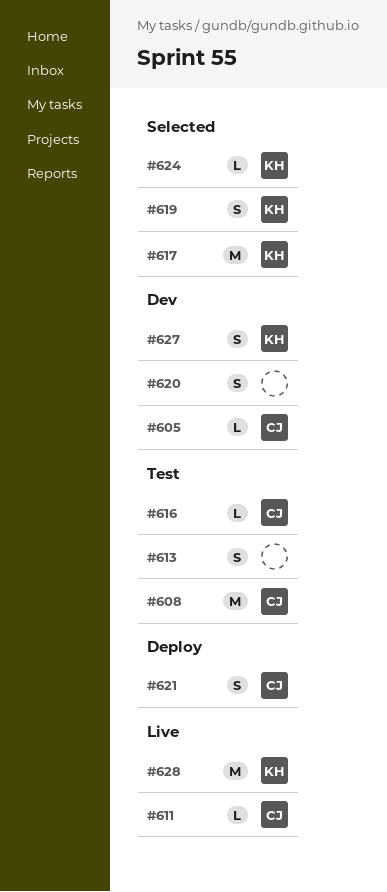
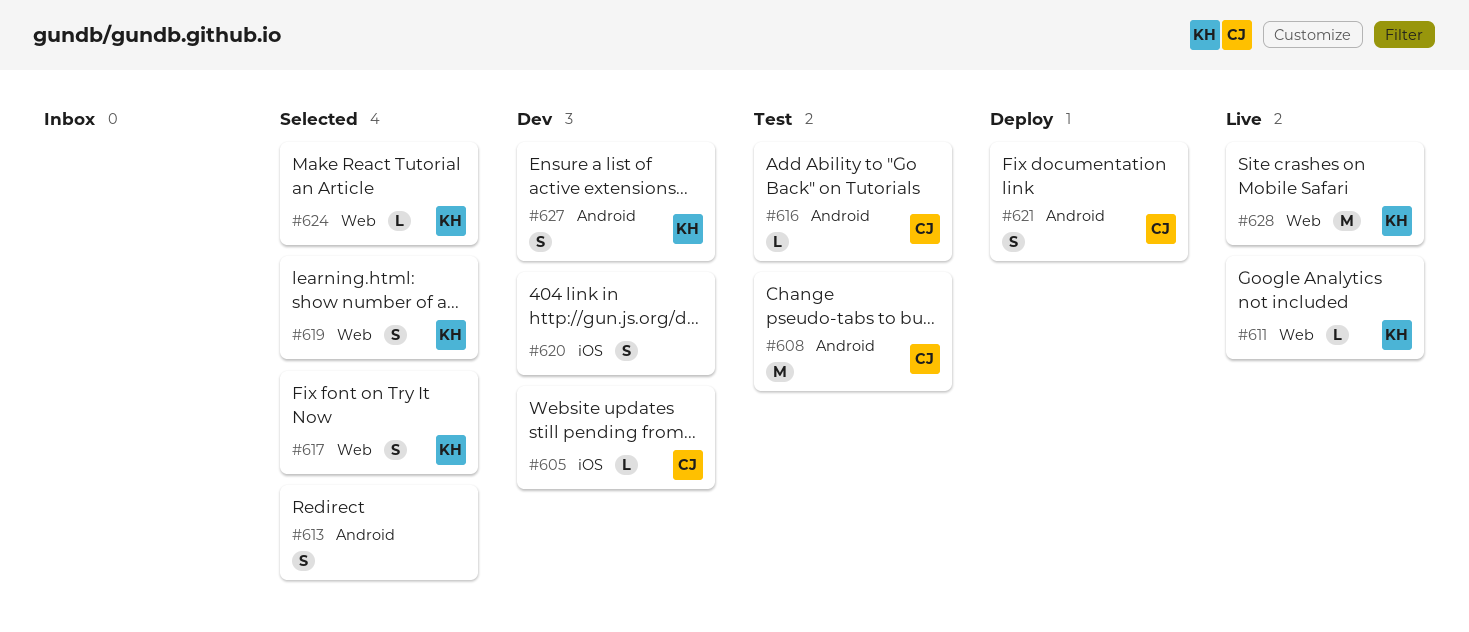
#611, owner: CJ -> KH
#613, status: Test -> Selected
#617, estimate: M -> S

